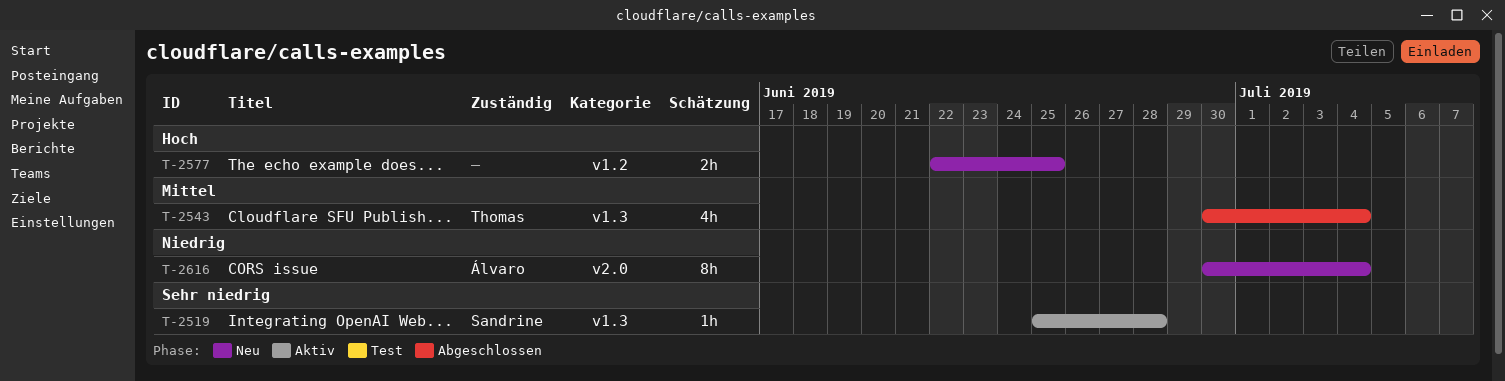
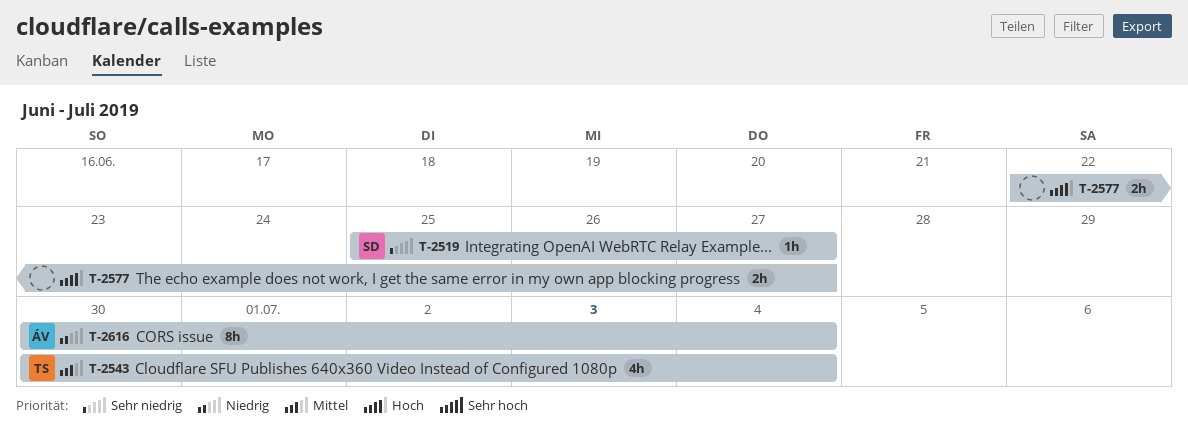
T-2519, due: Jun 28 -> Jun 27
T-2577, due: Jun 25 -> Jun 27

